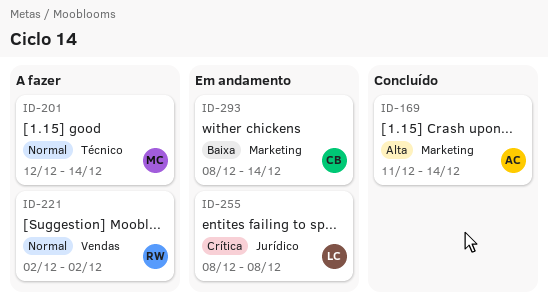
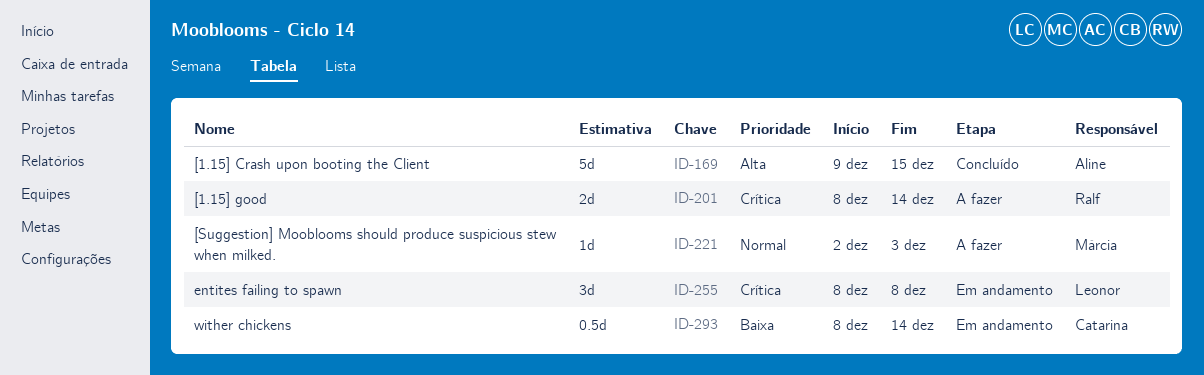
ID-169, start: Dec 11 -> Dec 9
ID-169, due: Dec 14 -> Dec 15
ID-201, owner: Márcia -> Ralf
ID-201, priority: Normal -> Crítica
ID-201, start: Dec 12 -> Dec 8
ID-221, owner: Ralf -> Márcia
ID-221, due: Dec 2 -> Dec 3

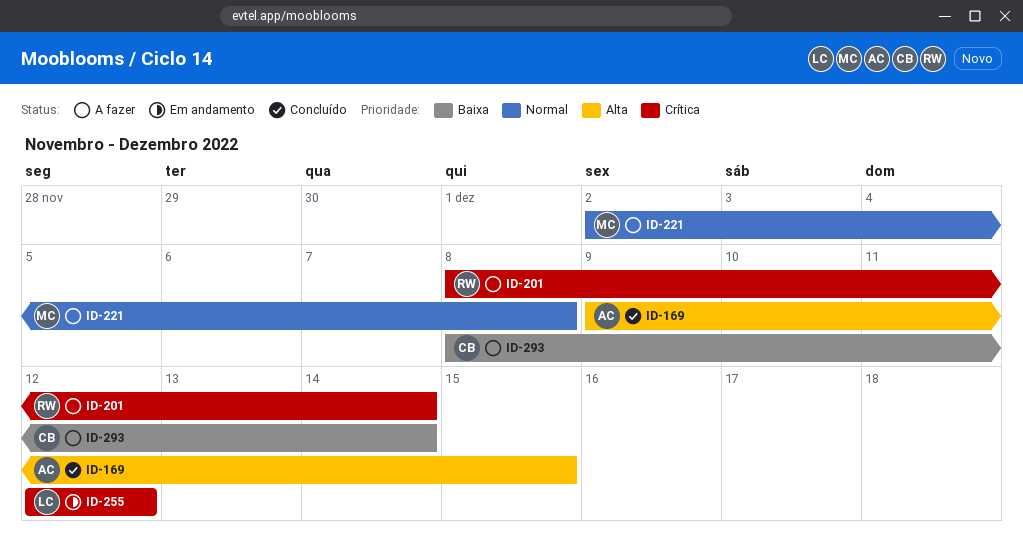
ID-221, due: Dec 3 -> Dec 8
ID-255, start: Dec 8 -> Dec 12
ID-255, due: Dec 8 -> Dec 12
ID-293, status: Em andamento -> A fazer

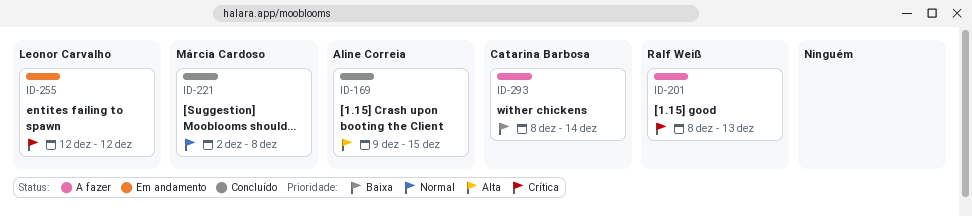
ID-201, due: Dec 14 -> Dec 13
ID-221, status: A fazer -> Concluído

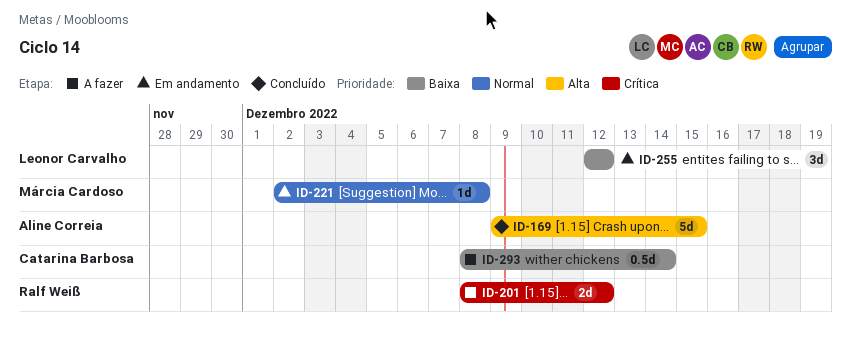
ID-201, due: Dec 13 -> Dec 12
ID-221, status: Concluído -> Em andamento
ID-255, priority: Crítica -> Baixa

